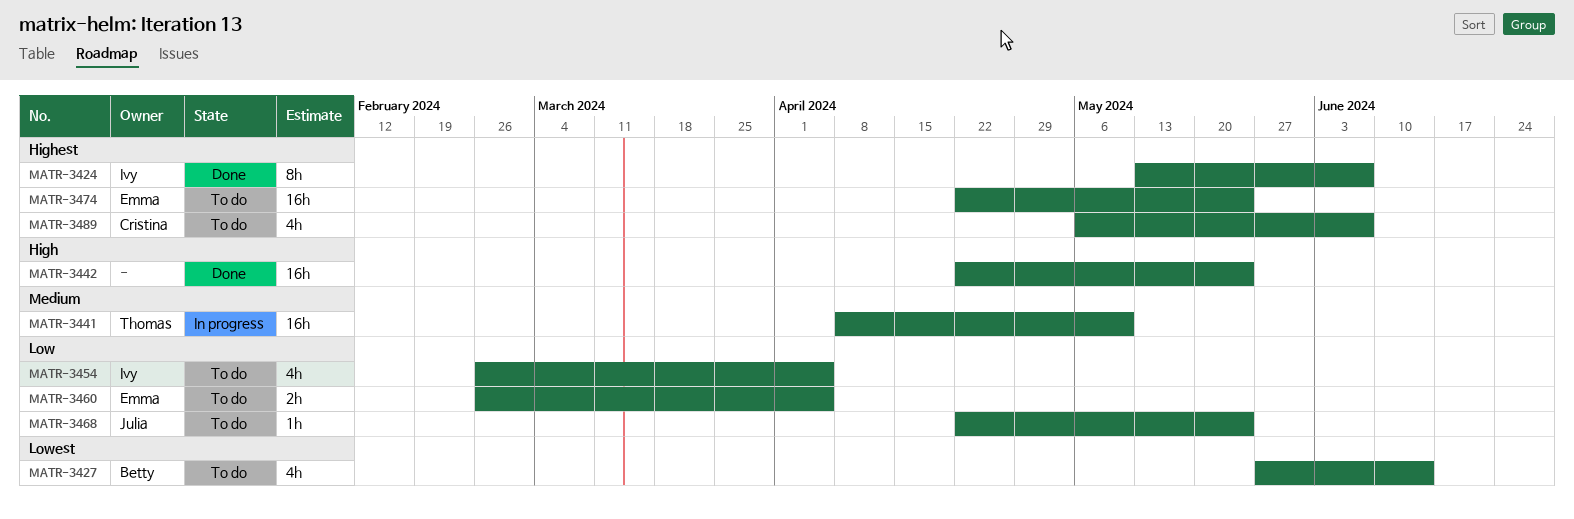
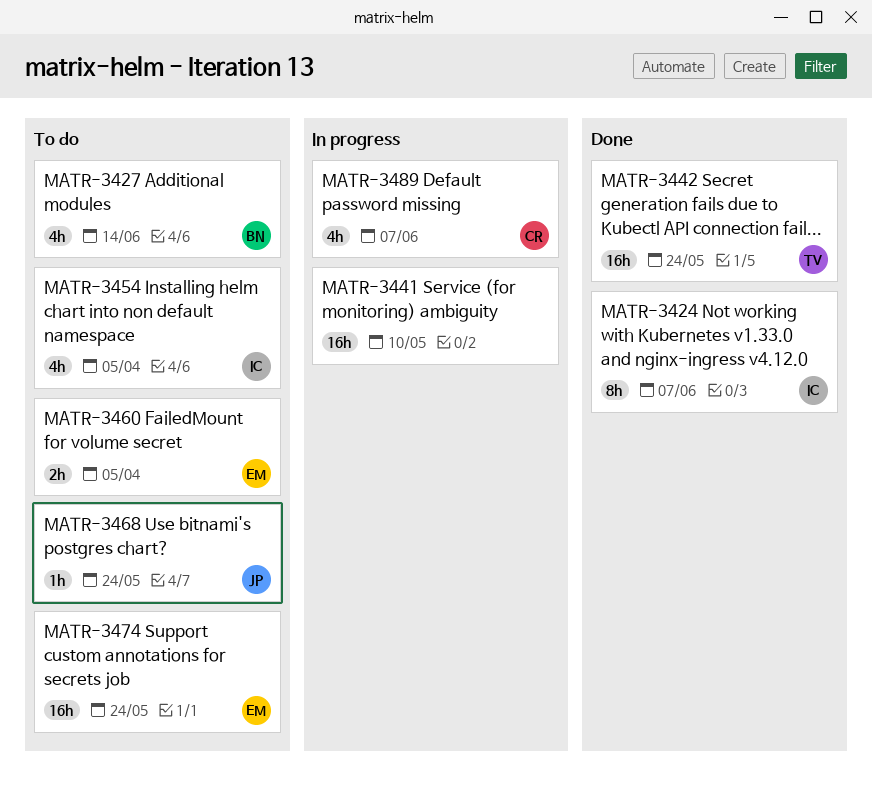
MATR-3441, owner: Thomas -> none
MATR-3442, owner: none -> Thomas
MATR-3489, status: To do -> In progress

